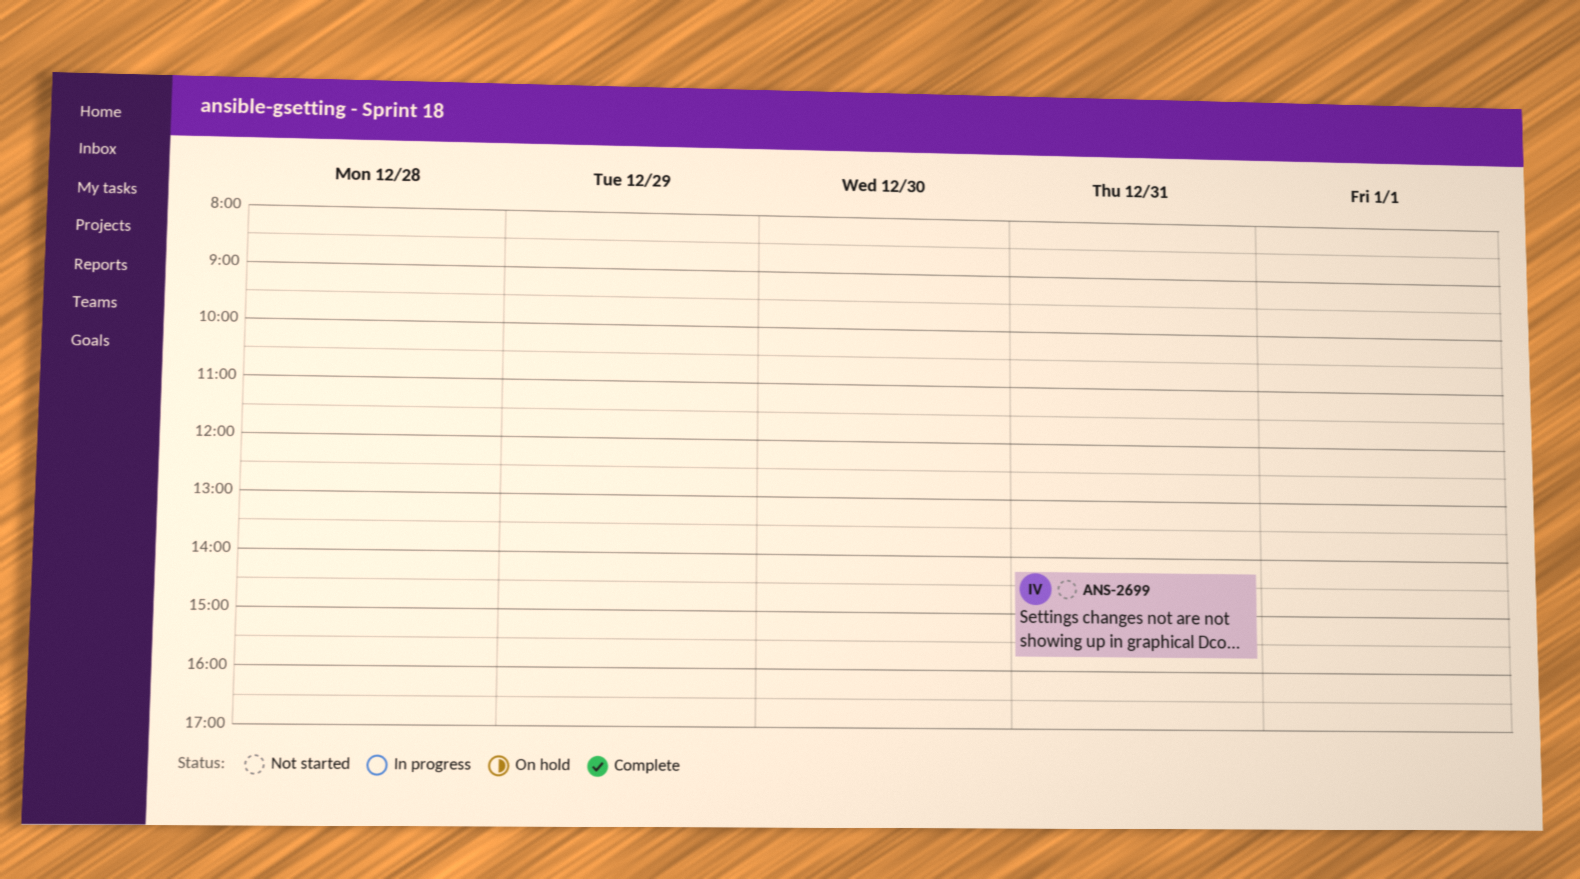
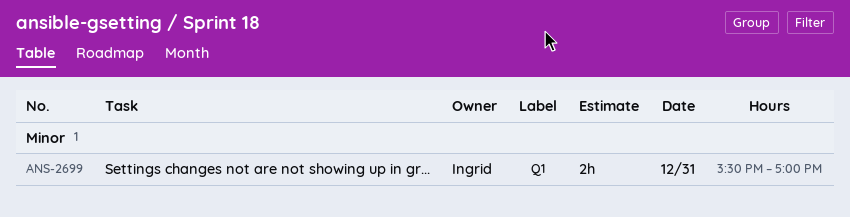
ANS-2699, begins: 14:15 -> 15:30
ANS-2699, ends: 15:45 -> 17:00

